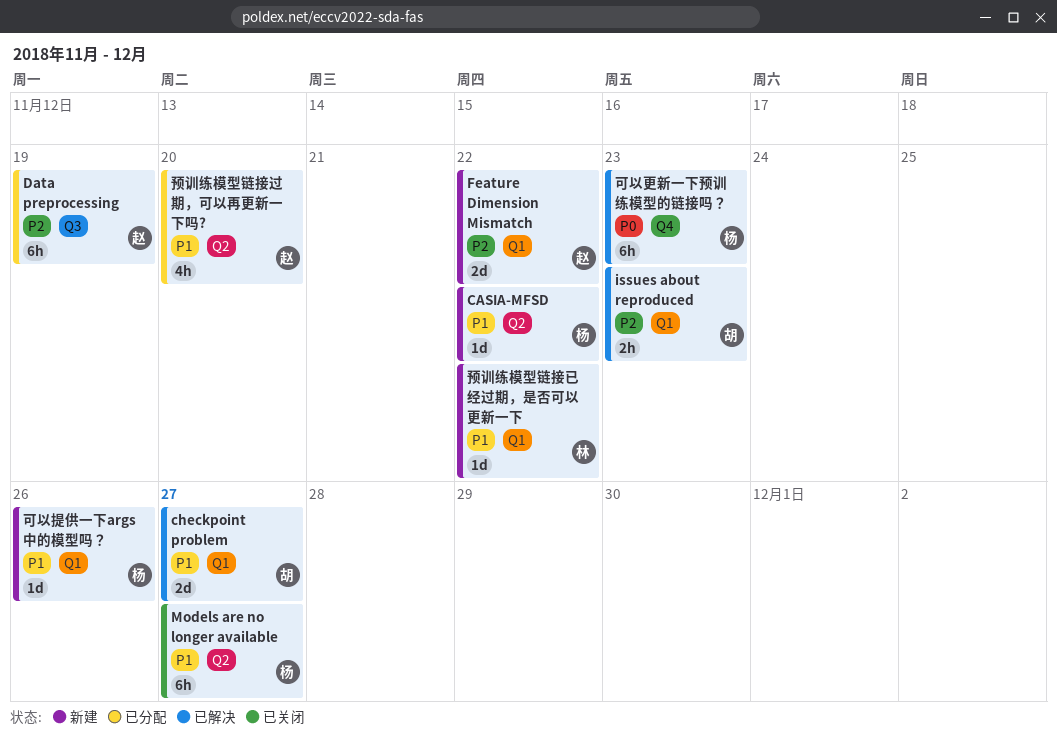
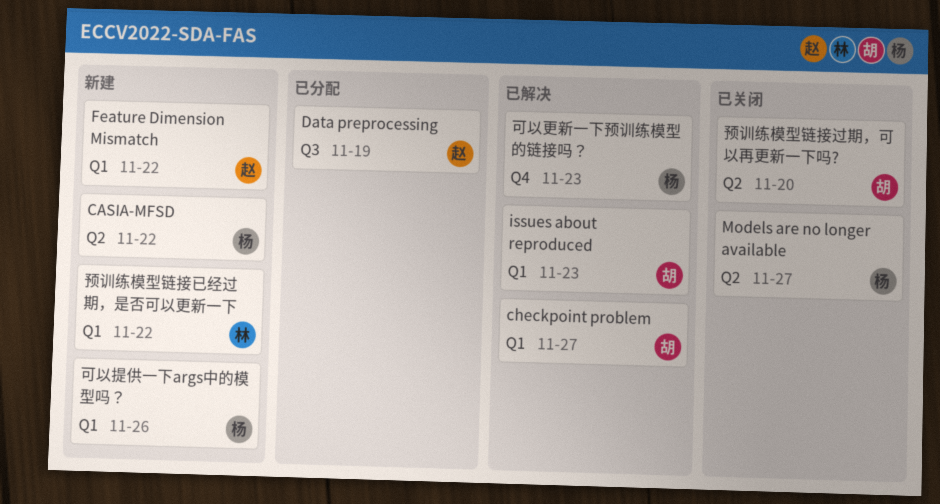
预训练模型链接过期，可以再更新一下吗?, status: 已分配 -> 已关闭
预训练模型链接过期，可以再更新一下吗?, owner: 赵 -> 胡

